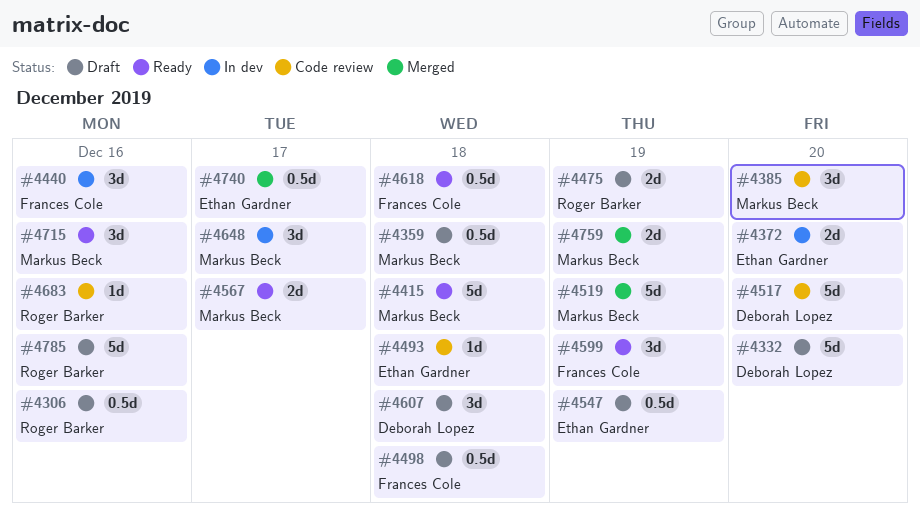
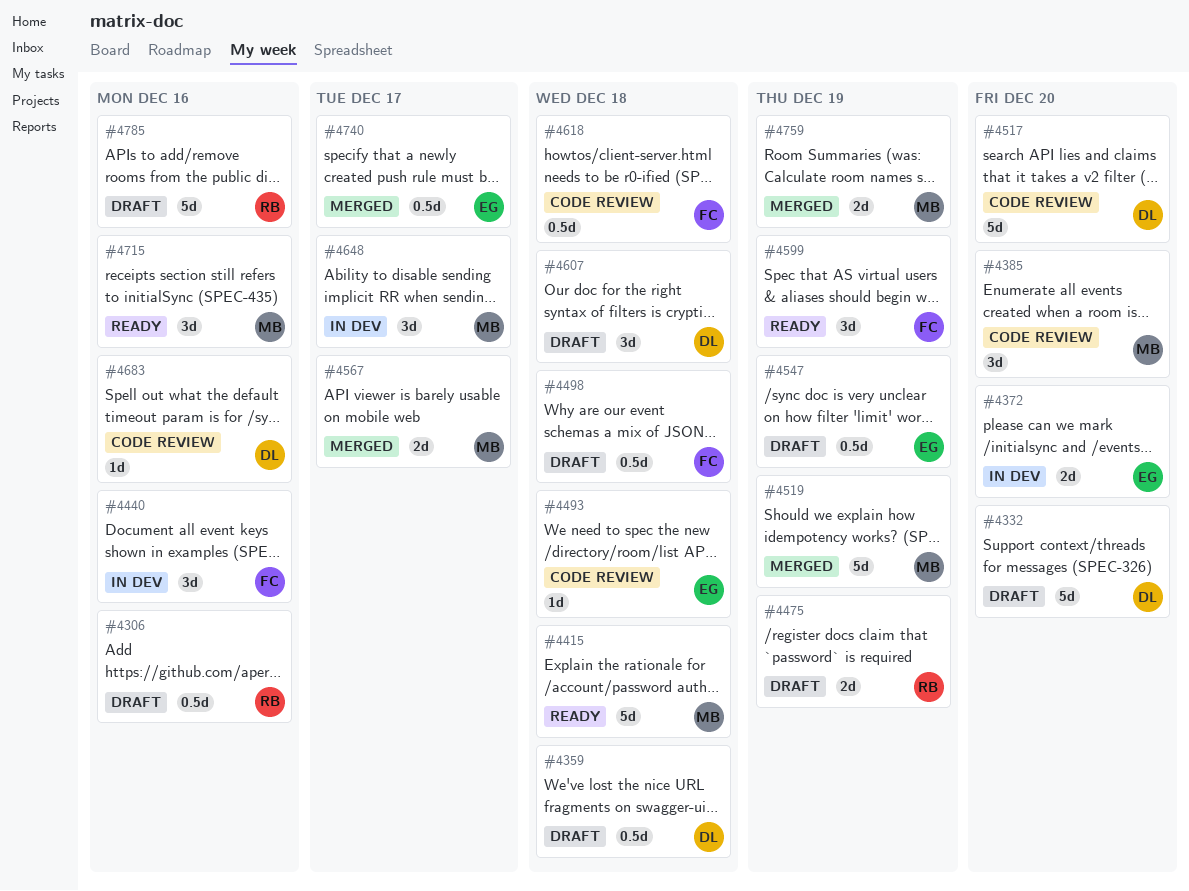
#4359, owner: Markus Beck -> Deborah Lopez
#4567, status: Ready -> Merged
#4618, status: Ready -> Code review
#4683, owner: Roger Barker -> Deborah Lopez

